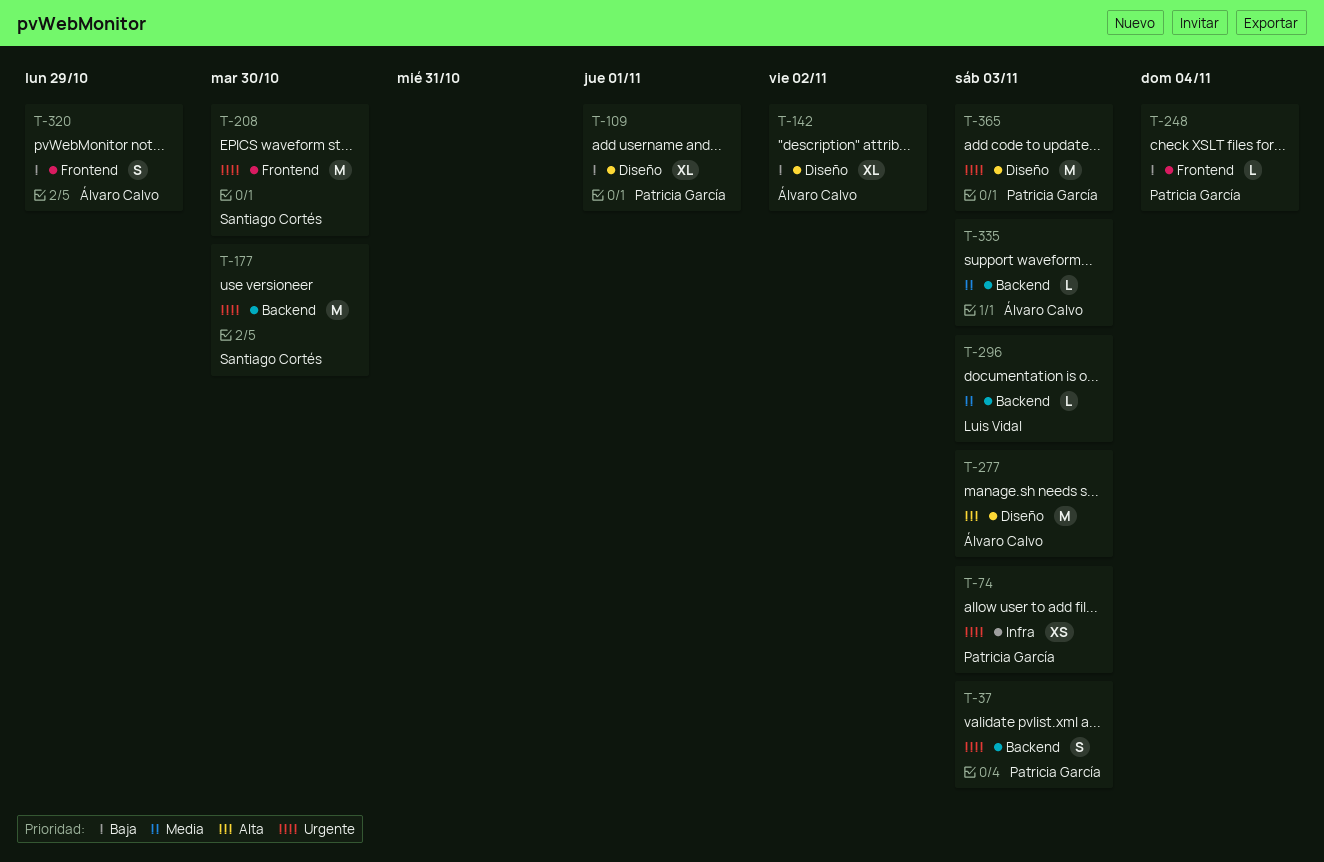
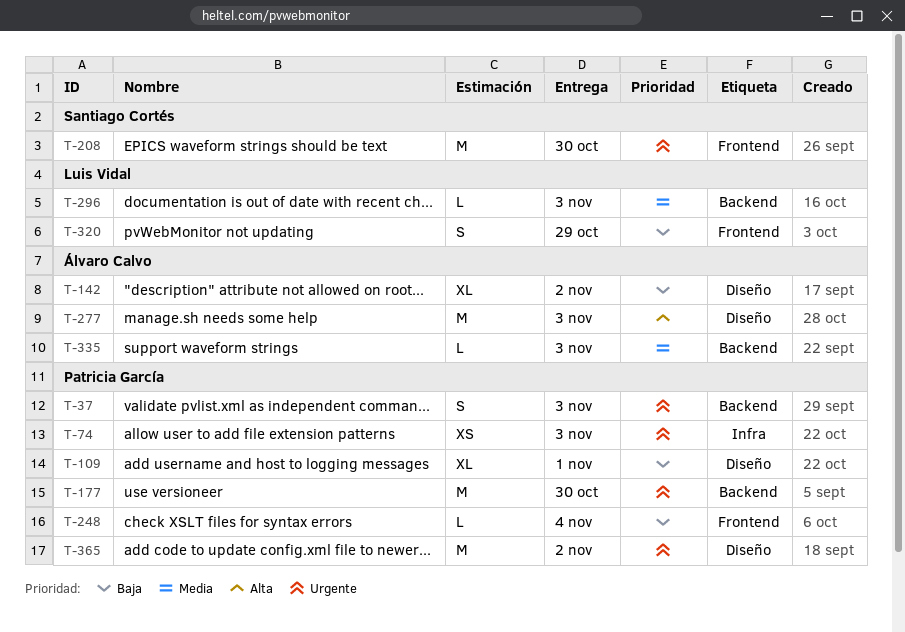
T-177, owner: Santiago Cortés -> Patricia García
T-320, owner: Álvaro Calvo -> Luis Vidal
T-365, due: Nov 3 -> Nov 2

